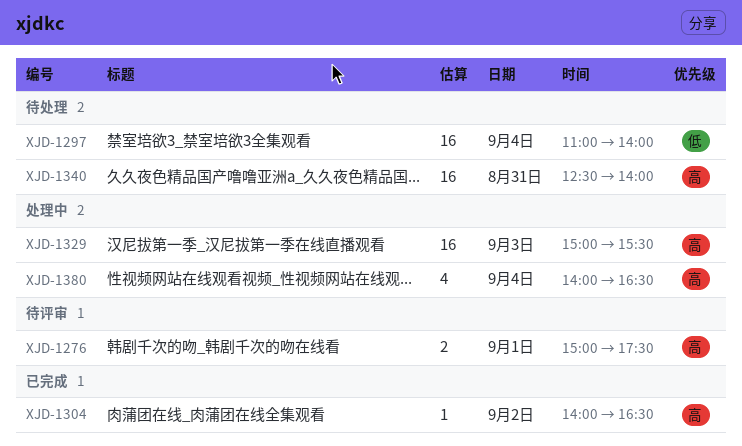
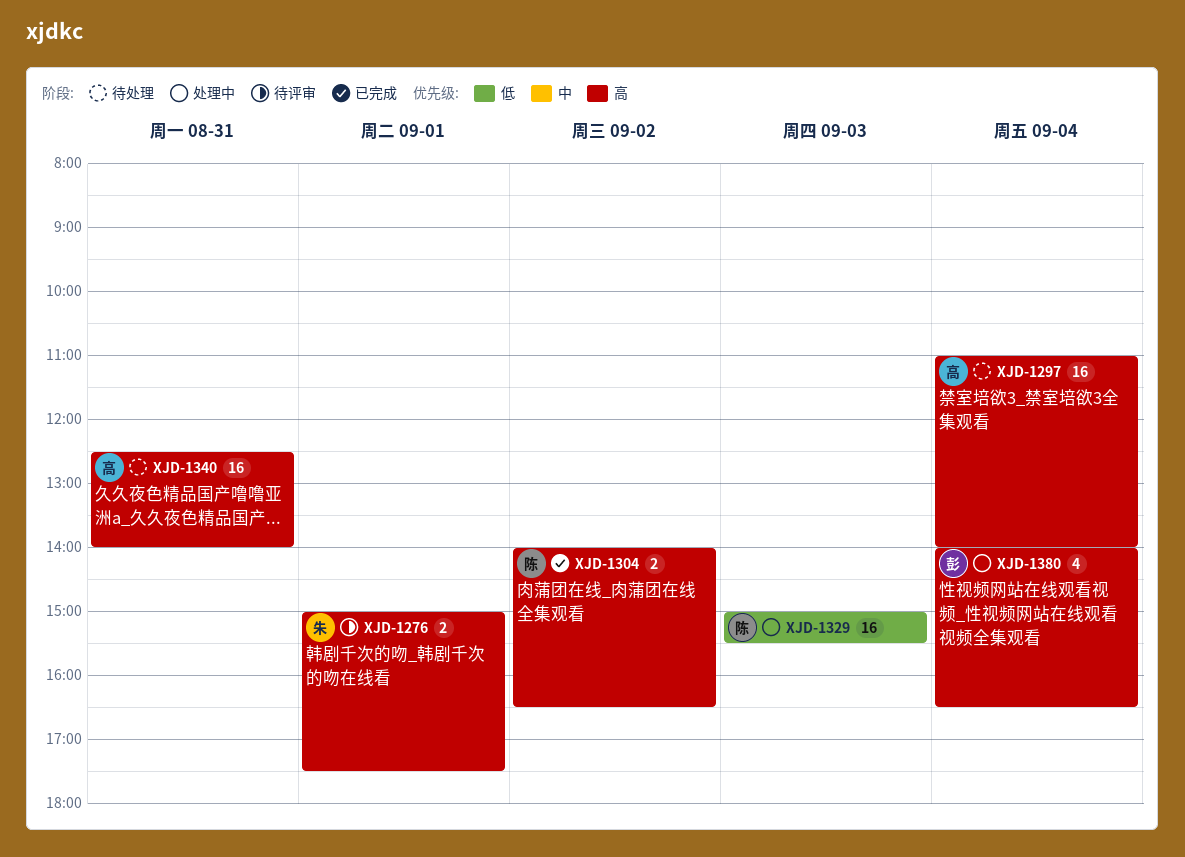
XJD-1297, priority: 低 -> 高
XJD-1304, estimate: 1 -> 2
XJD-1329, priority: 高 -> 低

